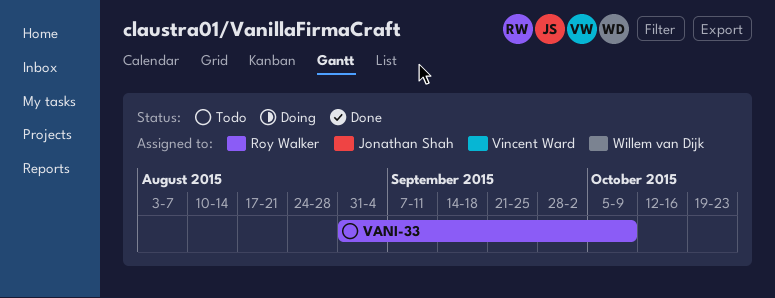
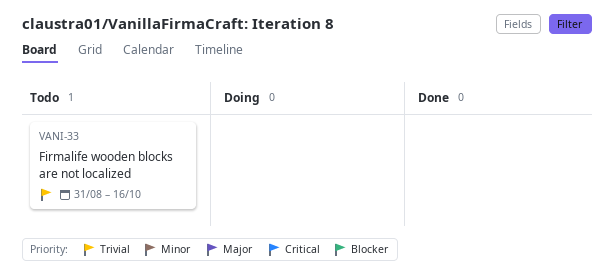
VANI-33, due: Oct 9 -> Oct 16

